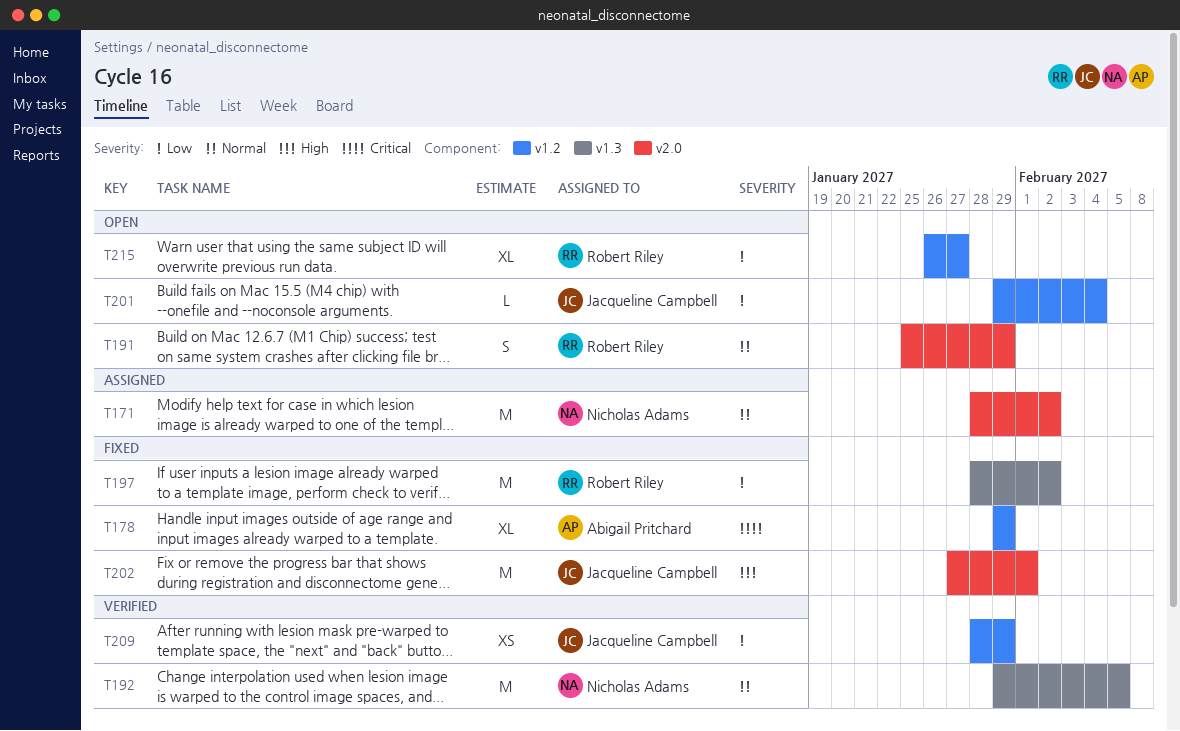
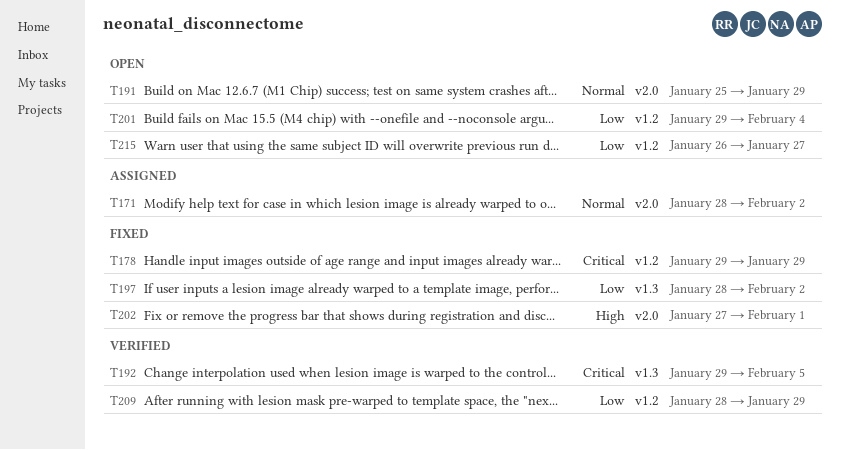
T192, priority: Normal -> Critical

